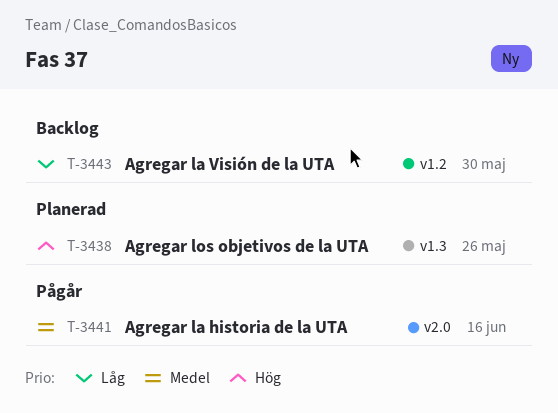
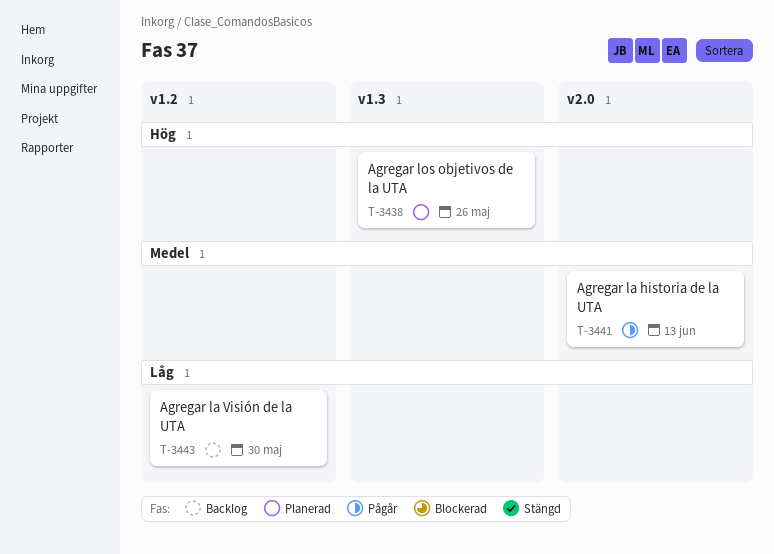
T-3441, due: Jun 16 -> Jun 13

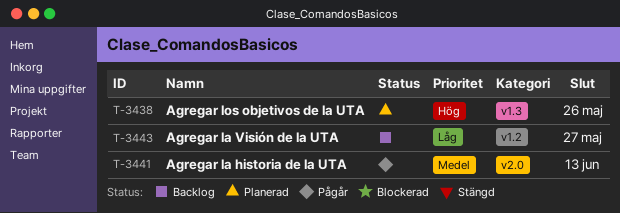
T-3443, due: May 30 -> May 27

